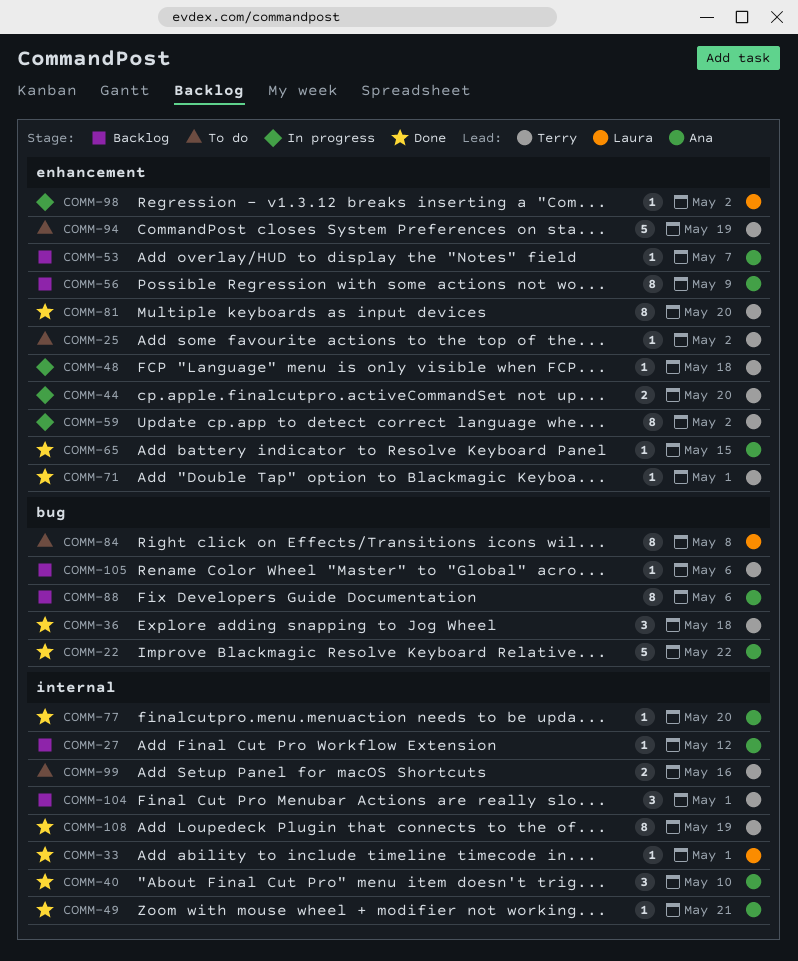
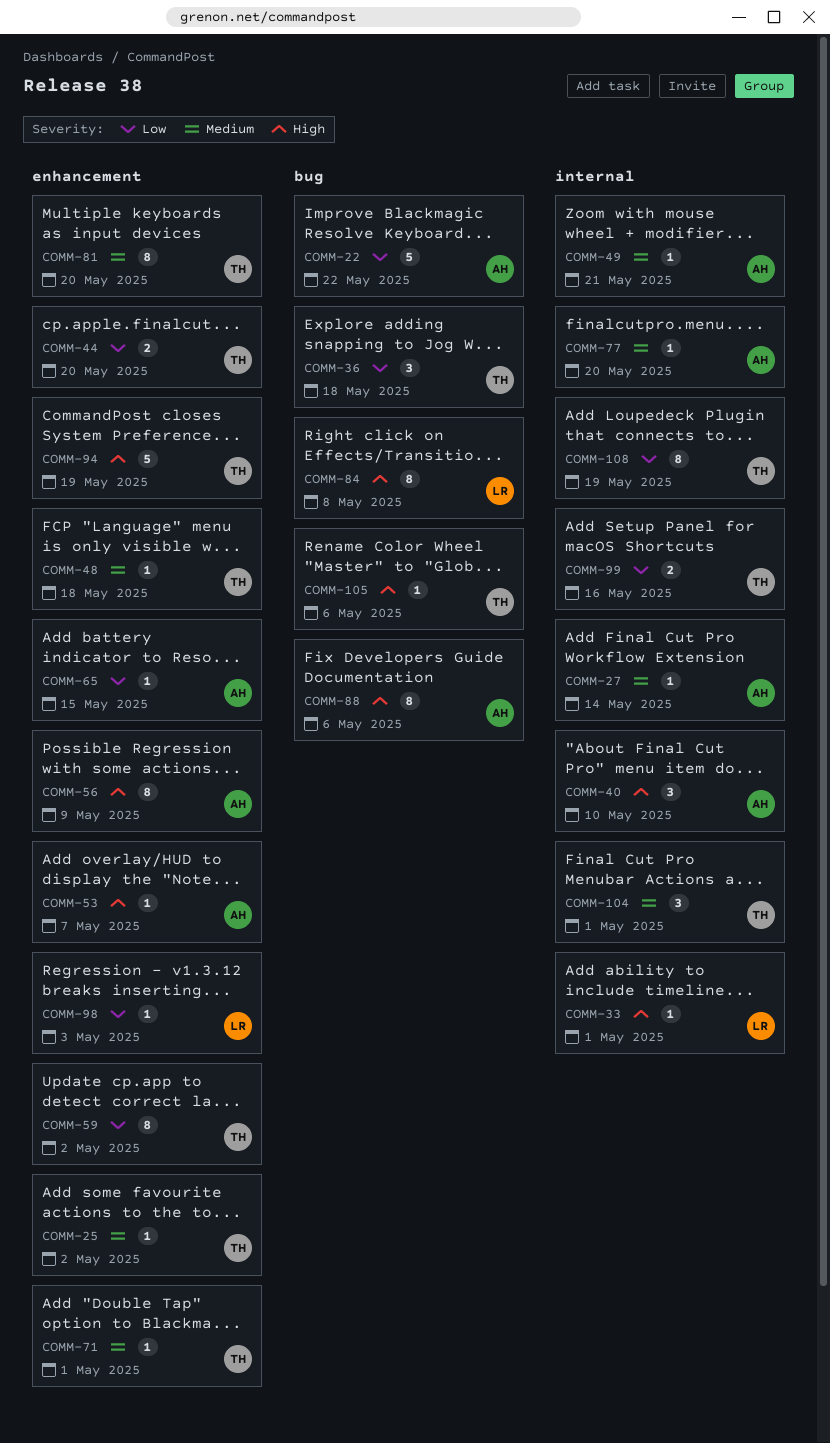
COMM-27, due: May 12 -> May 14
COMM-98, due: May 2 -> May 3

